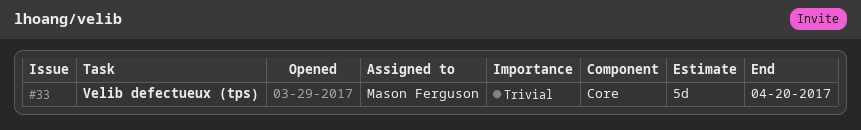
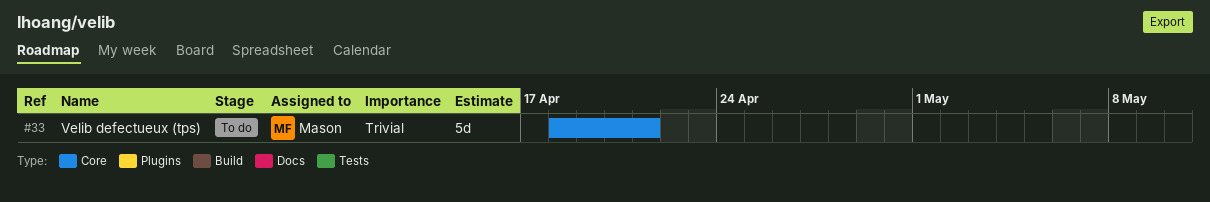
#33, due: Apr 20 -> Apr 21

